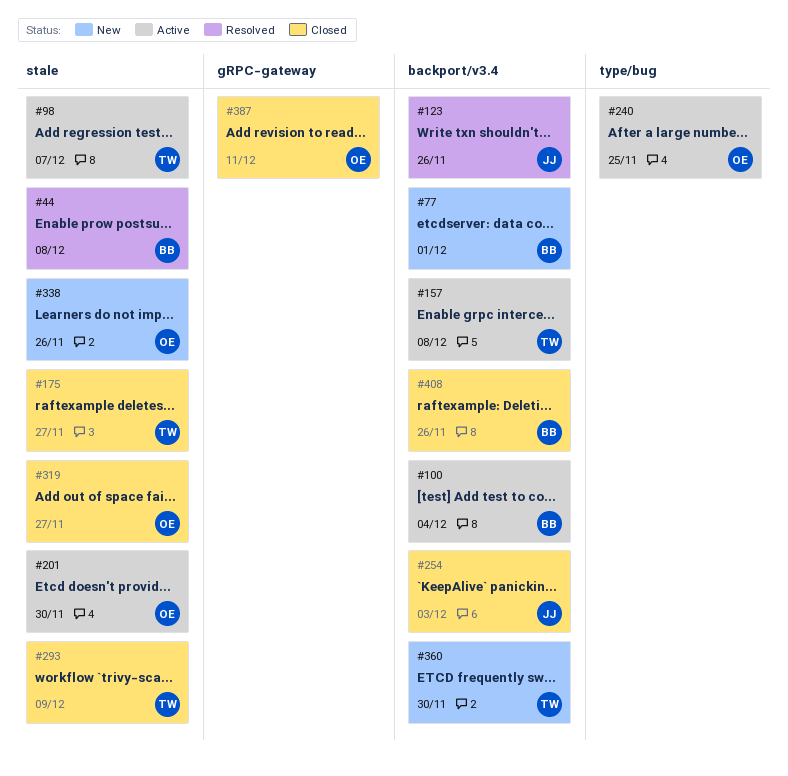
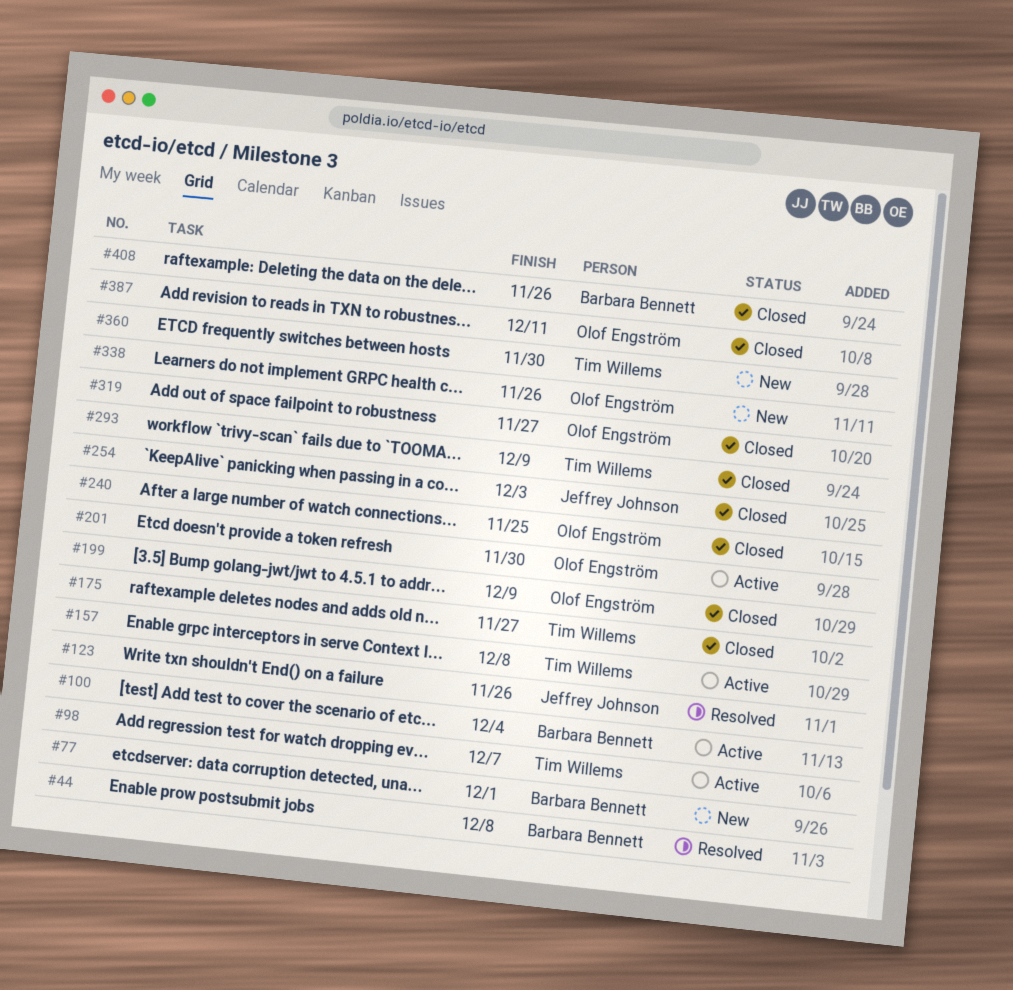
#199: none -> present
#240, status: Active -> Closed

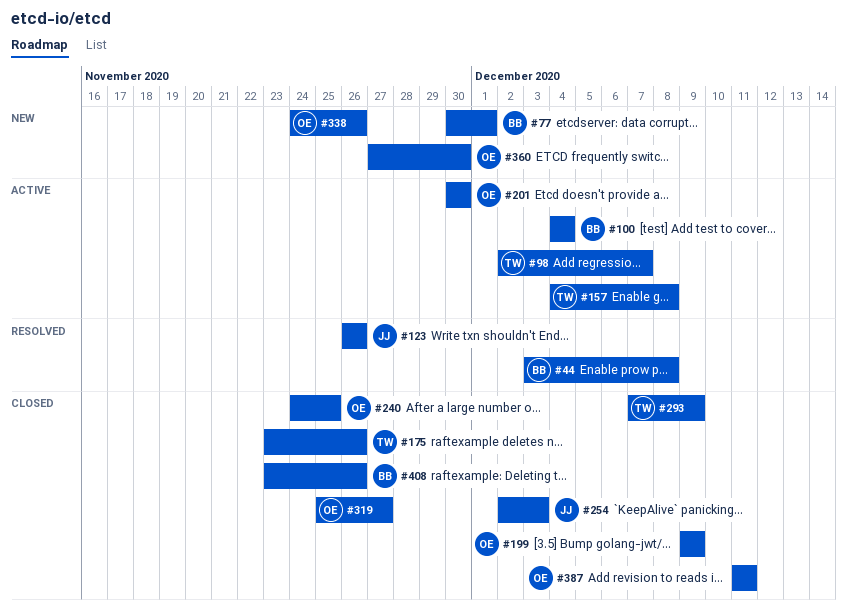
#175, due: Nov 27 -> Nov 26
#360, owner: Tim Willems -> Olof Engström

